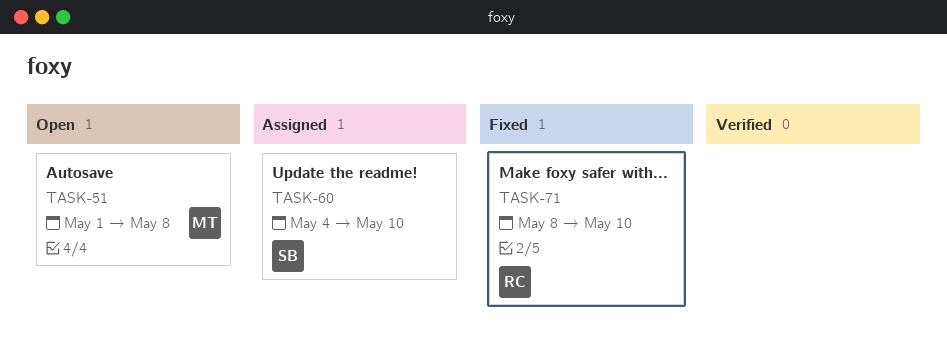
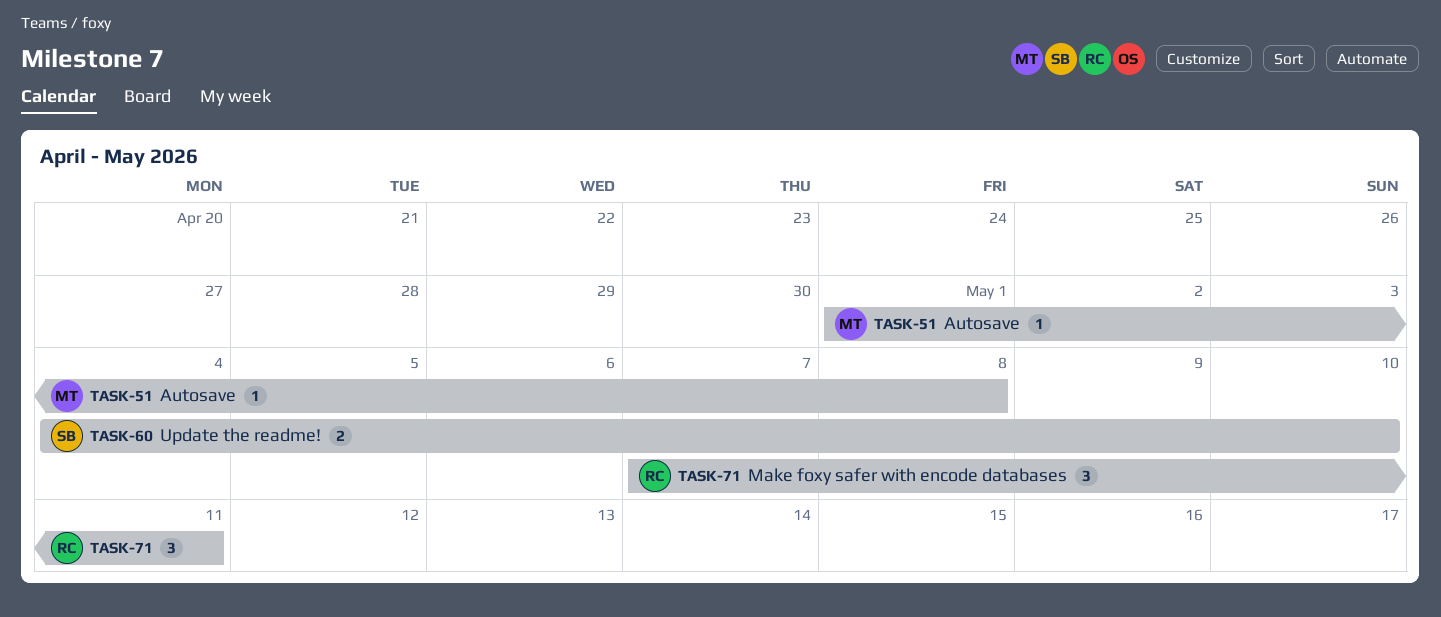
TASK-71, start: May 8 -> May 7
TASK-71, due: May 10 -> May 11

